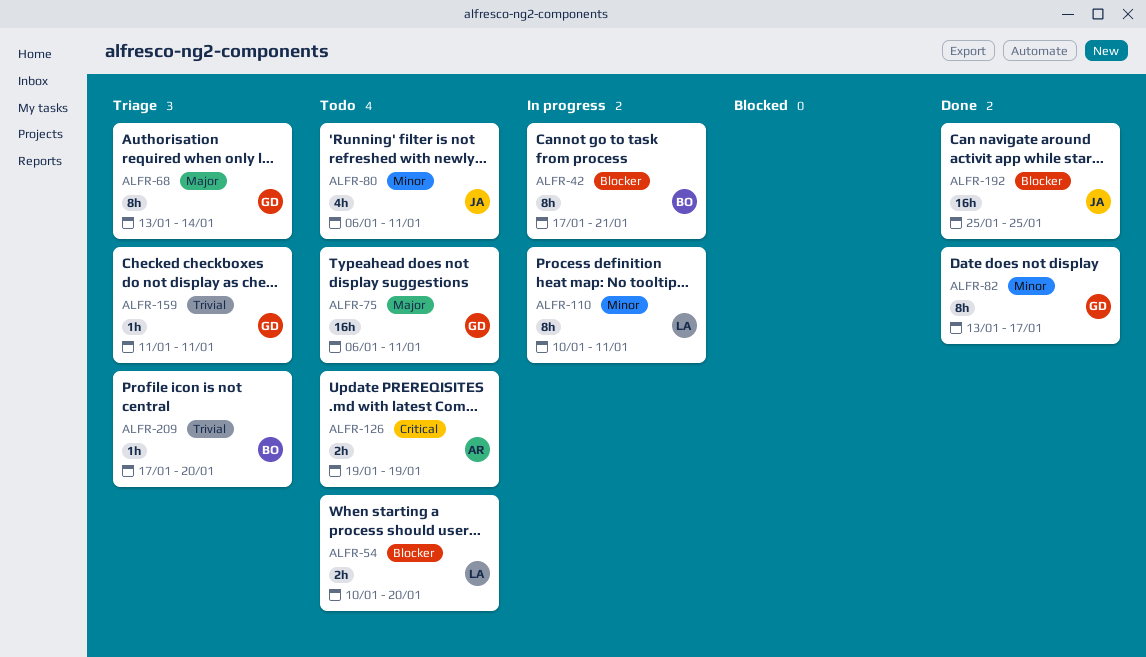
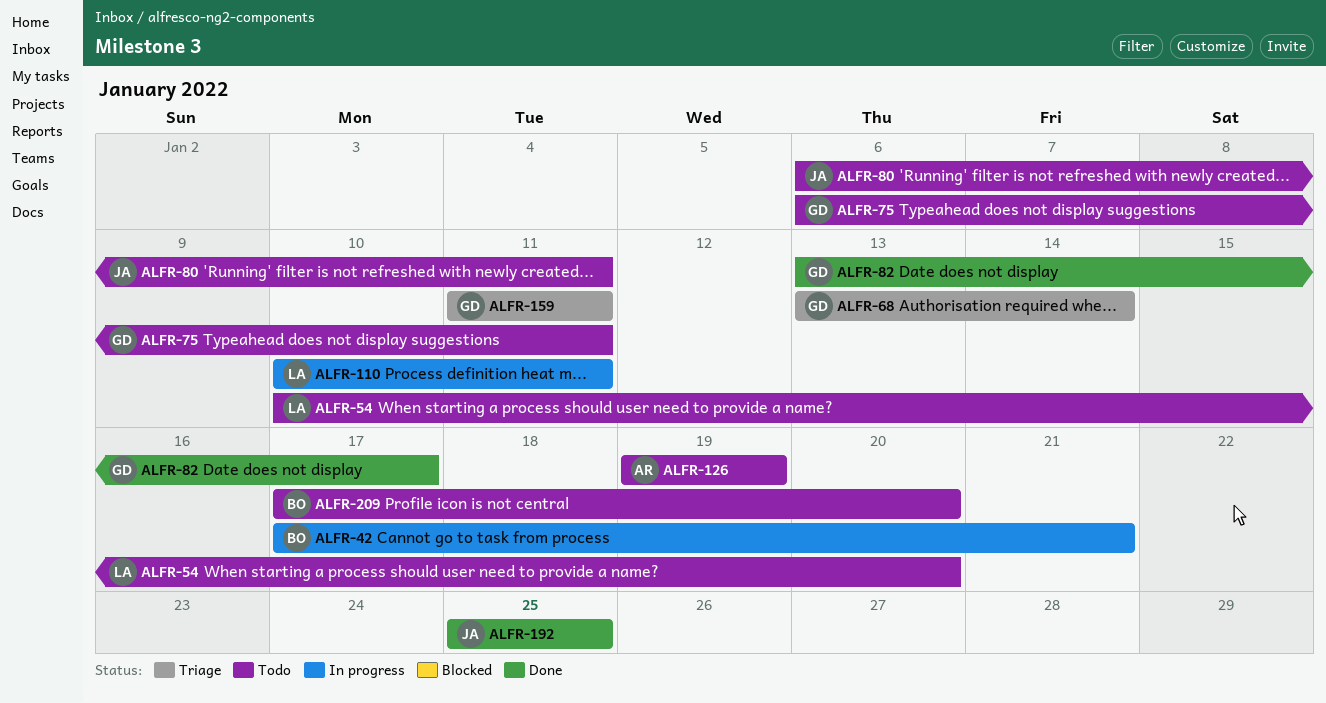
ALFR-209, status: Triage -> Todo

